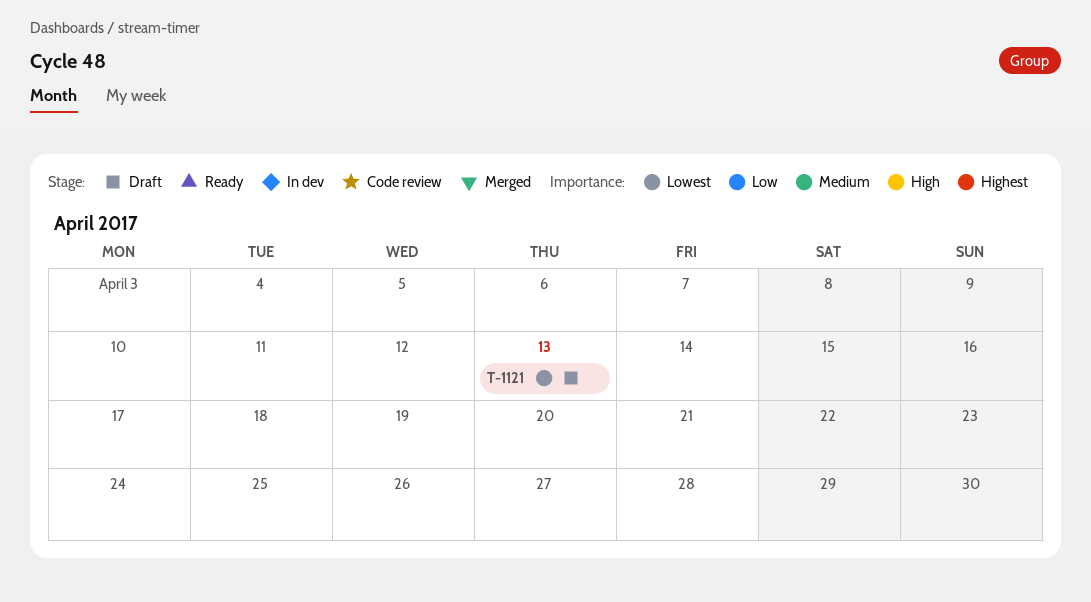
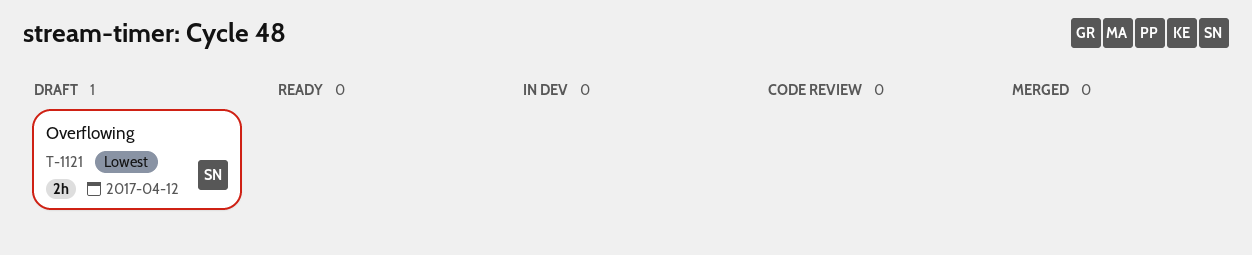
T-1121, due: Apr 13 -> Apr 12

